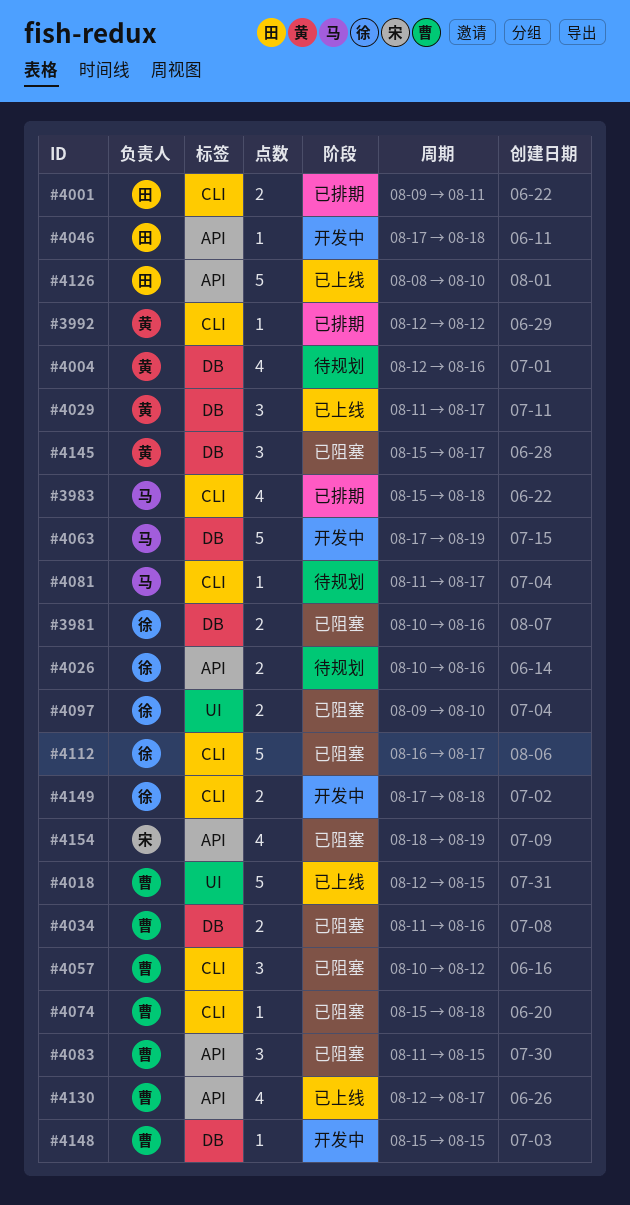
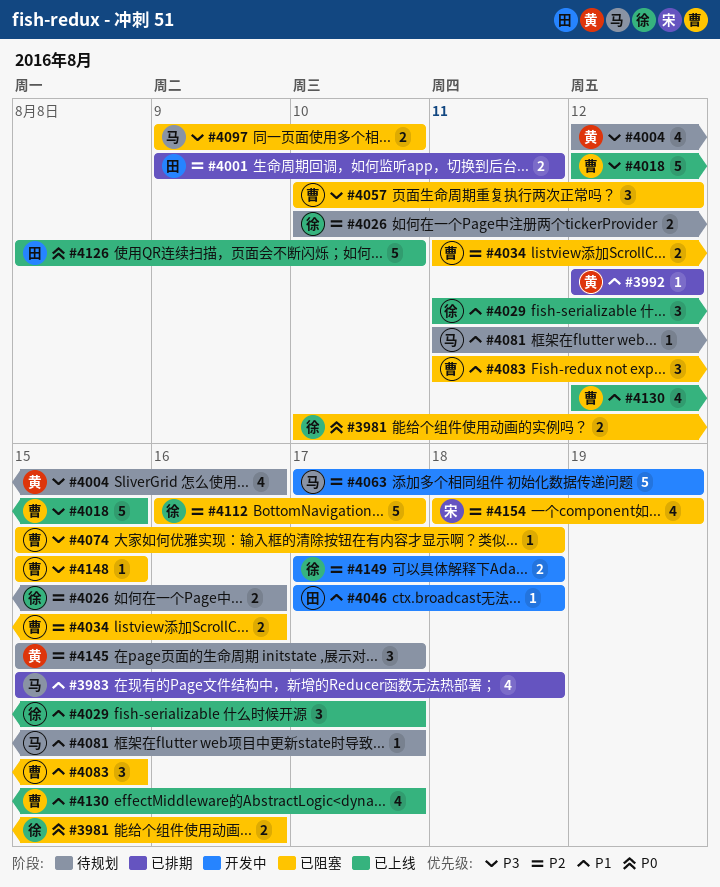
#4029, owner: 黄 -> 徐
#4097, owner: 徐 -> 马
#4145, status: 已阻塞 -> 待规划
#4148, status: 开发中 -> 已阻塞

